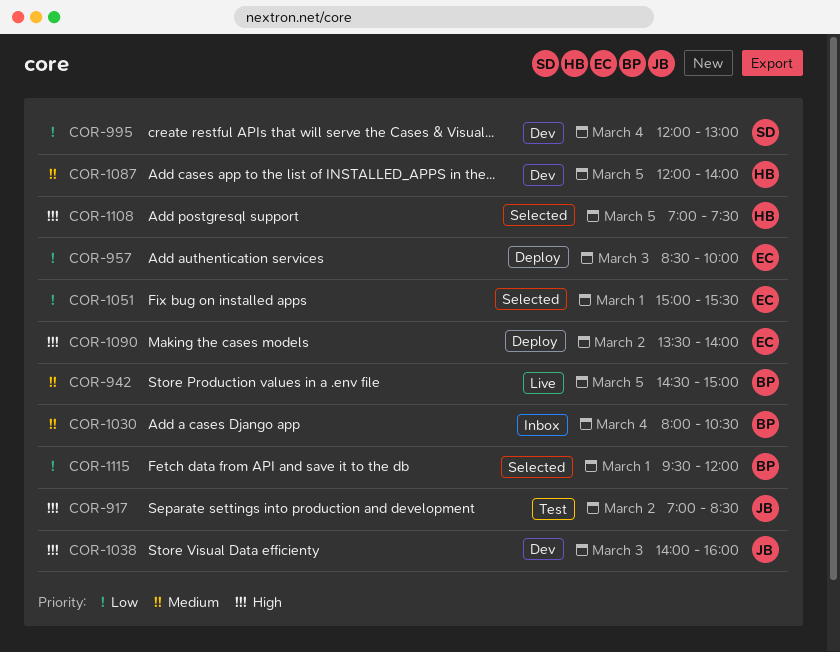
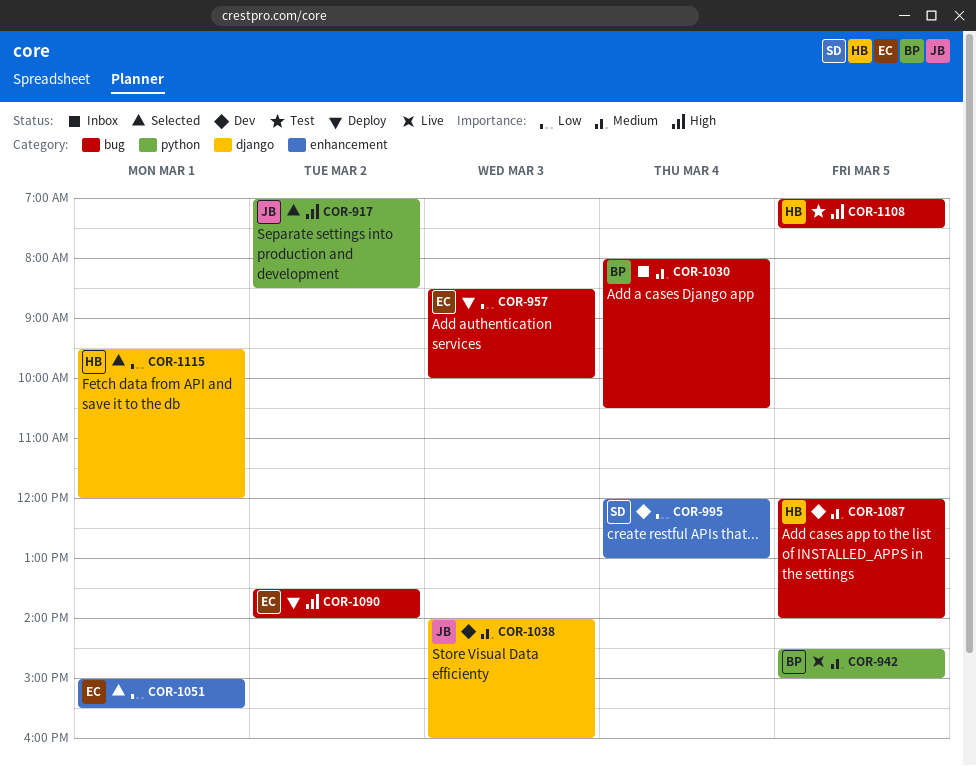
COR-917, status: Test -> Selected
COR-1038, priority: High -> Medium
COR-1108, status: Selected -> Test
COR-1115, owner: BP -> HB

